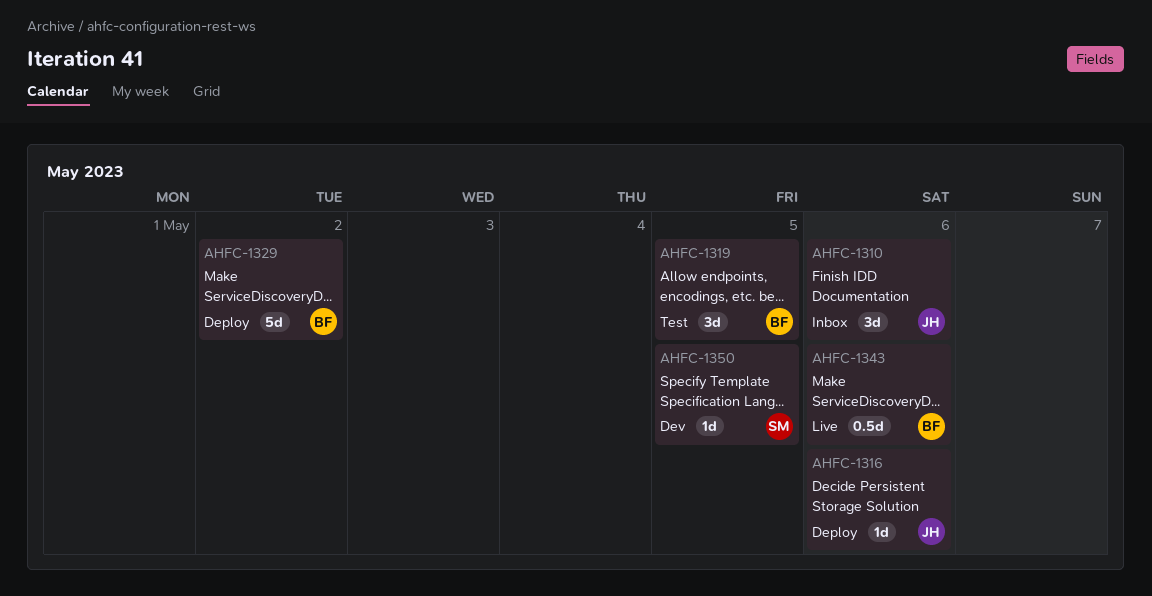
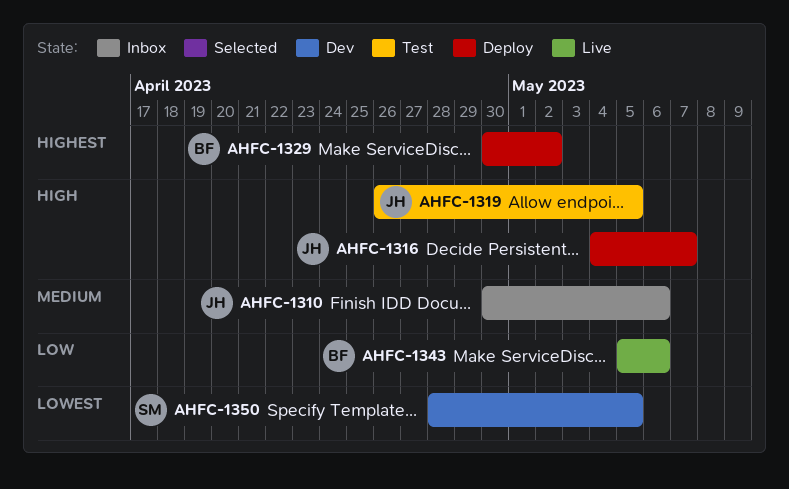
AHFC-1316, due: May 6 -> May 7
AHFC-1319, owner: BF -> JH

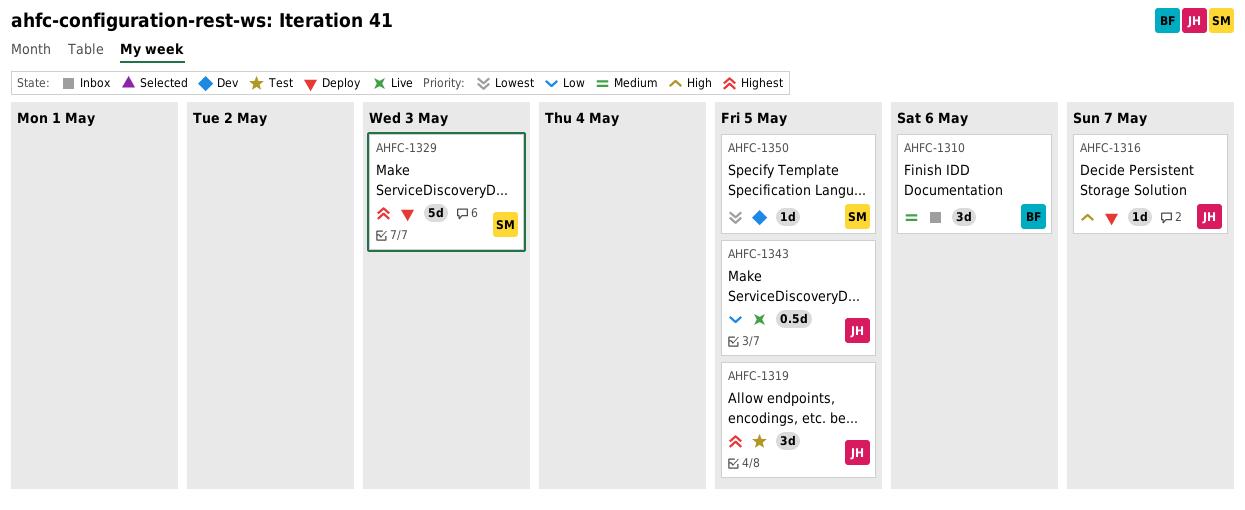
AHFC-1310, owner: JH -> BF
AHFC-1319, priority: High -> Highest
AHFC-1329, owner: BF -> SM
AHFC-1329, due: May 2 -> May 3
AHFC-1343, owner: BF -> JH
AHFC-1343, due: May 6 -> May 5

